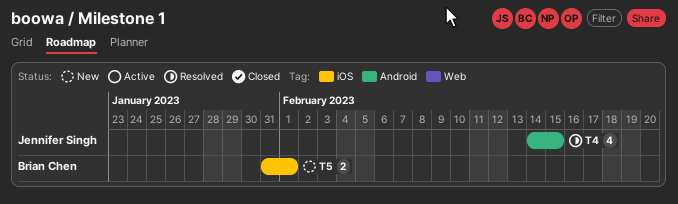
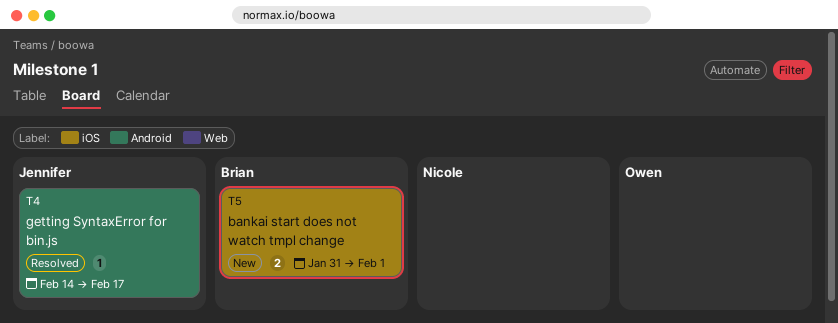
T4, estimate: 4 -> 1
T4, due: Feb 15 -> Feb 17

